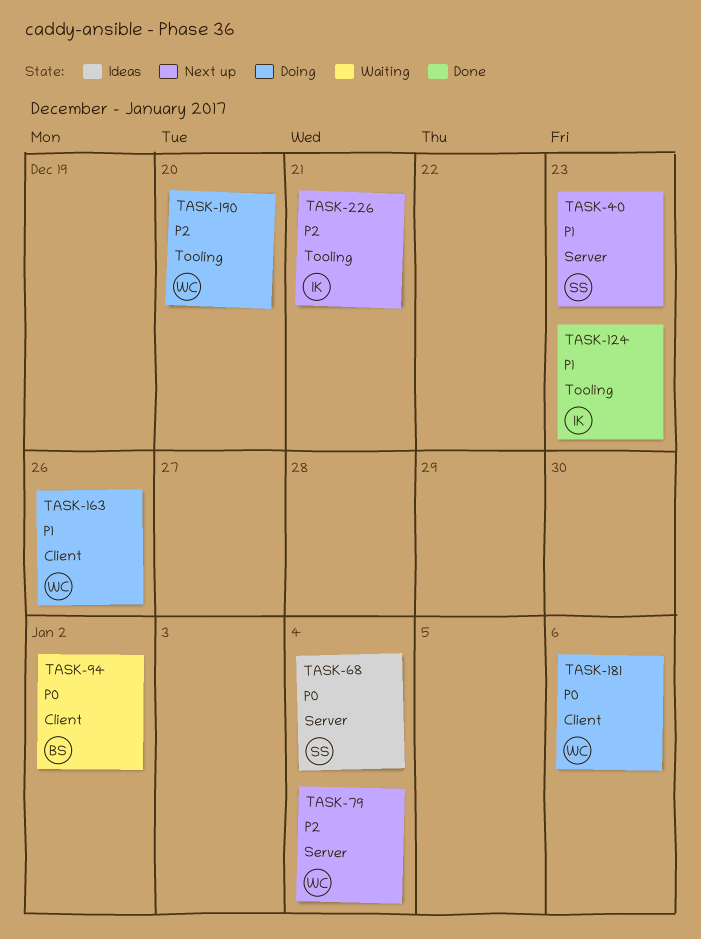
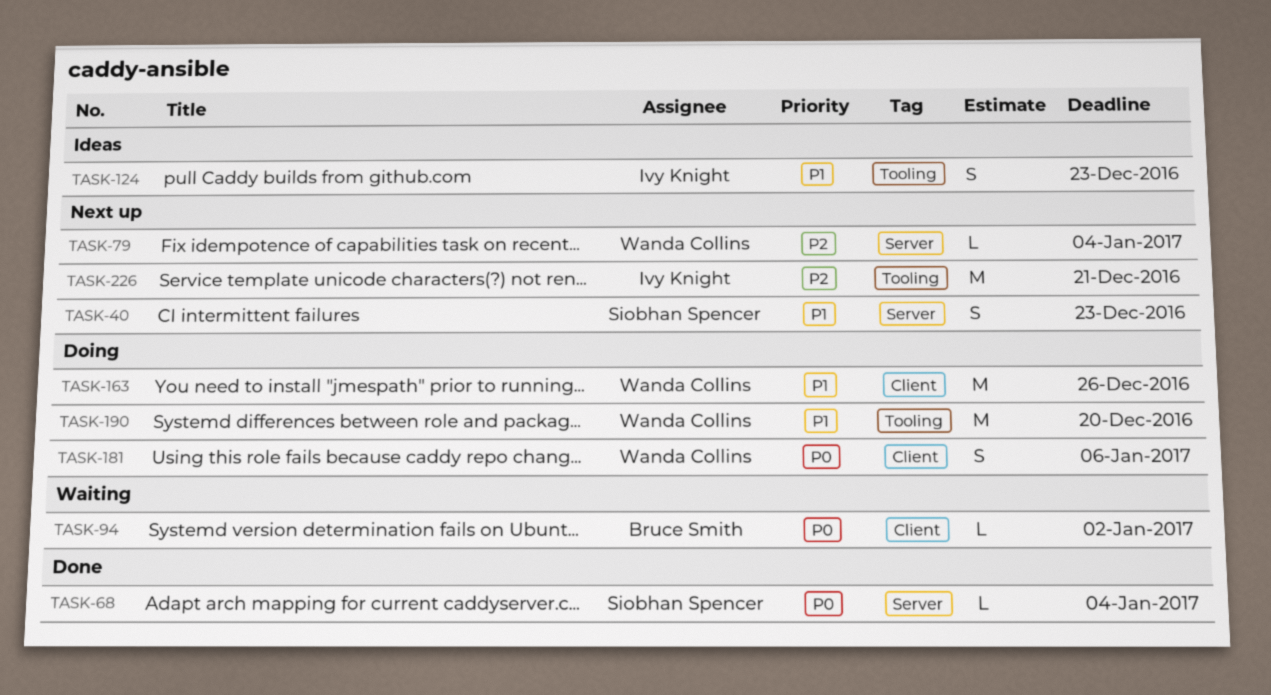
TASK-68, status: Ideas -> Done
TASK-124, status: Done -> Ideas
TASK-190, priority: P2 -> P1

